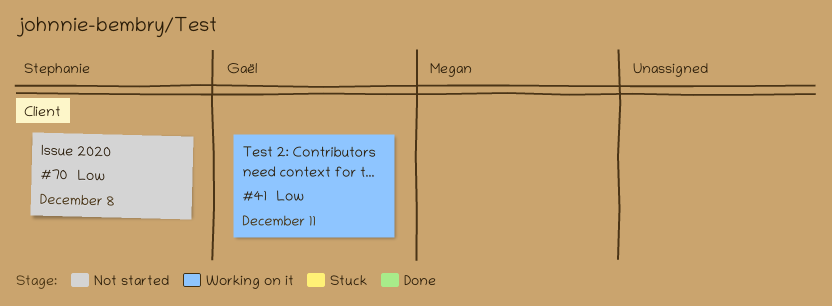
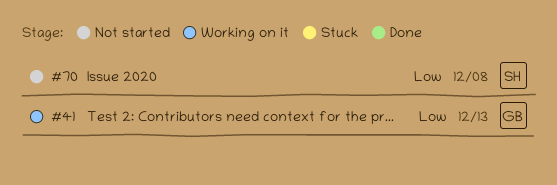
#41, due: Dec 11 -> Dec 13

